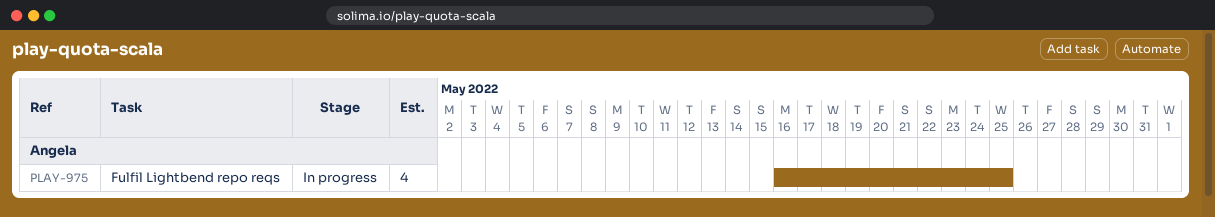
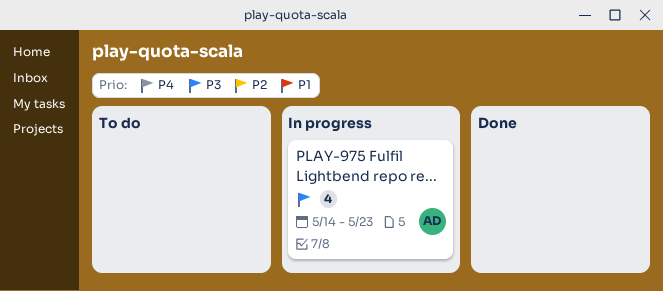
PLAY-975, start: May 16 -> May 14
PLAY-975, due: May 25 -> May 23

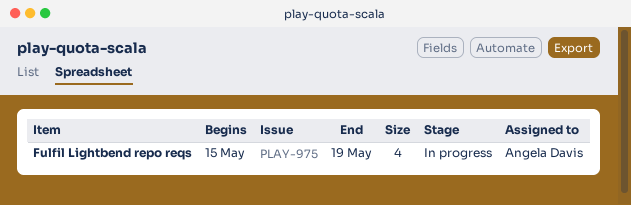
PLAY-975, start: May 14 -> May 15
PLAY-975, due: May 23 -> May 19

